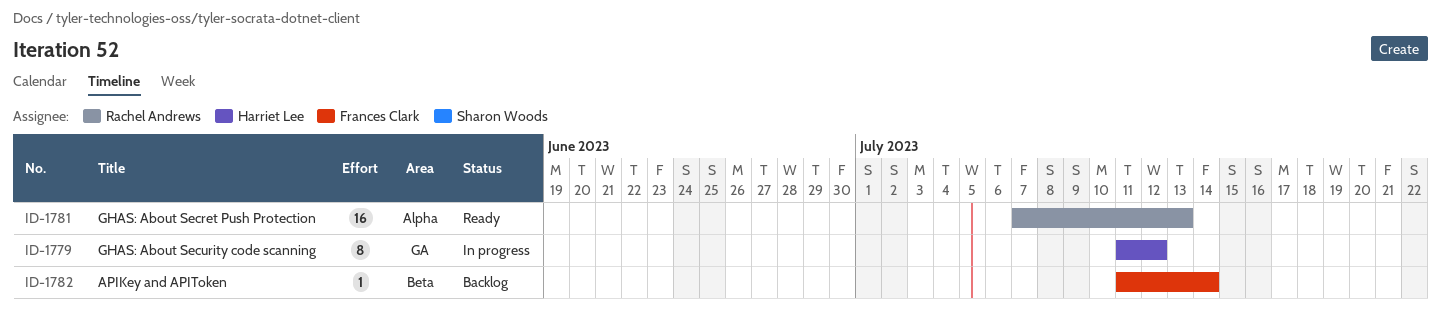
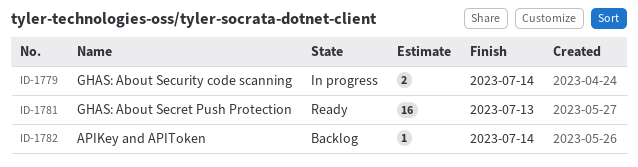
ID-1779, estimate: 8 -> 2
ID-1779, due: Jul 12 -> Jul 14

